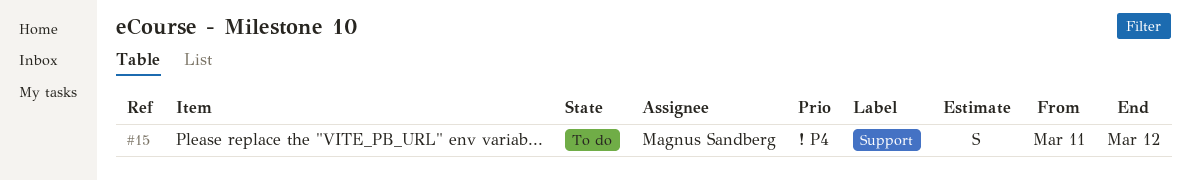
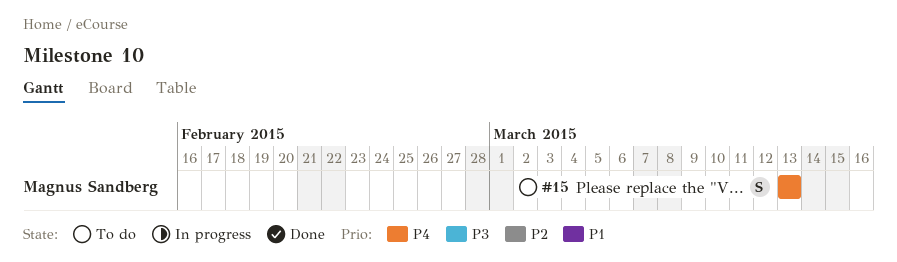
#15, start: Mar 11 -> Mar 13
#15, due: Mar 12 -> Mar 13

